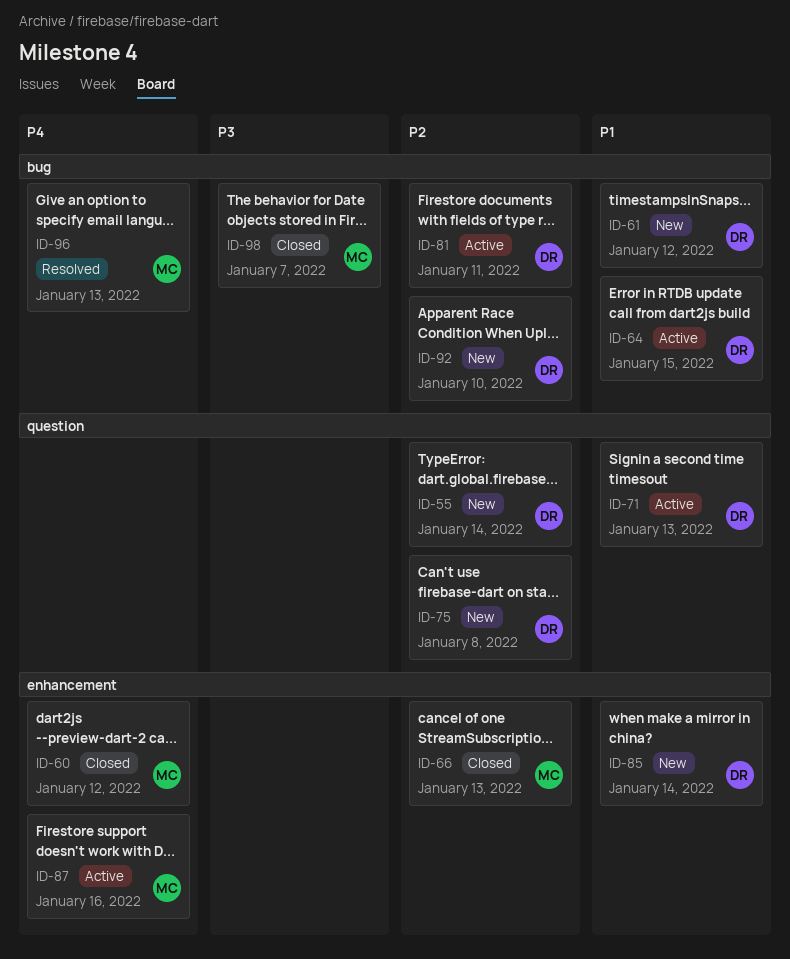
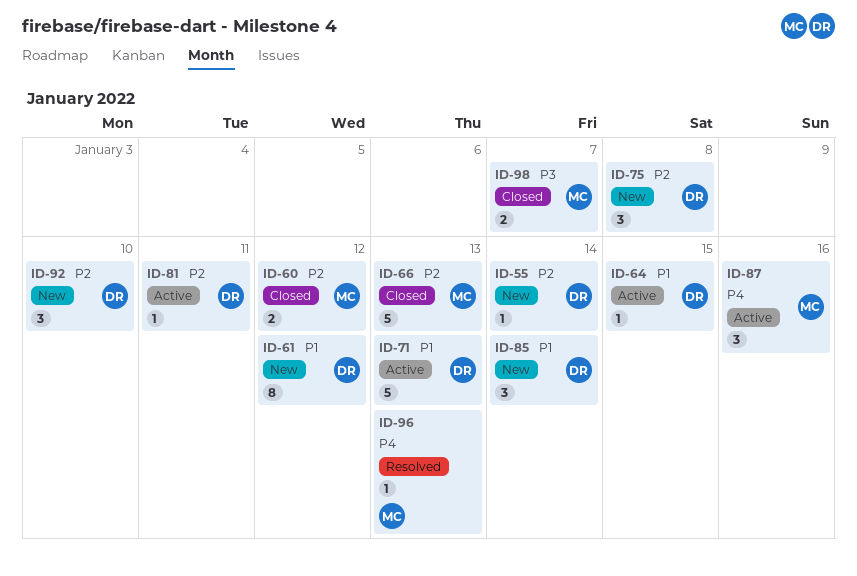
ID-60, priority: P4 -> P2

